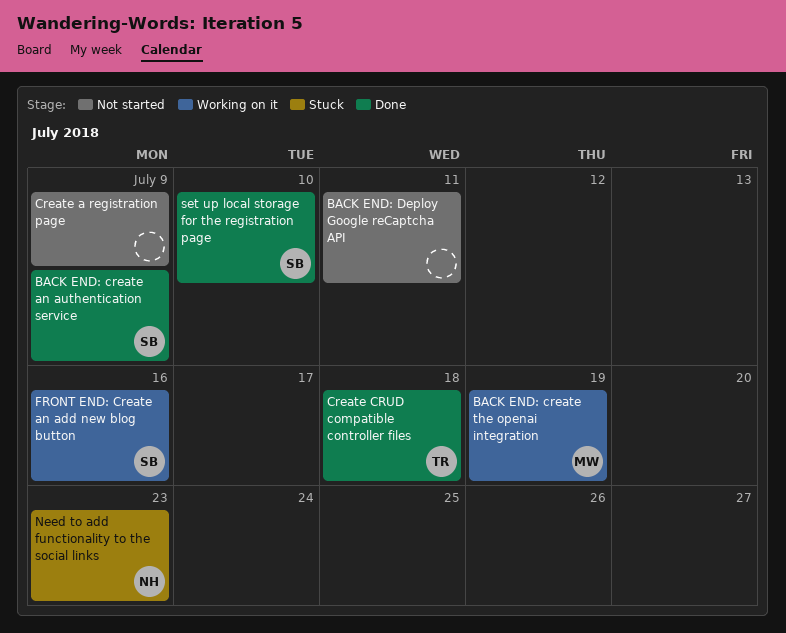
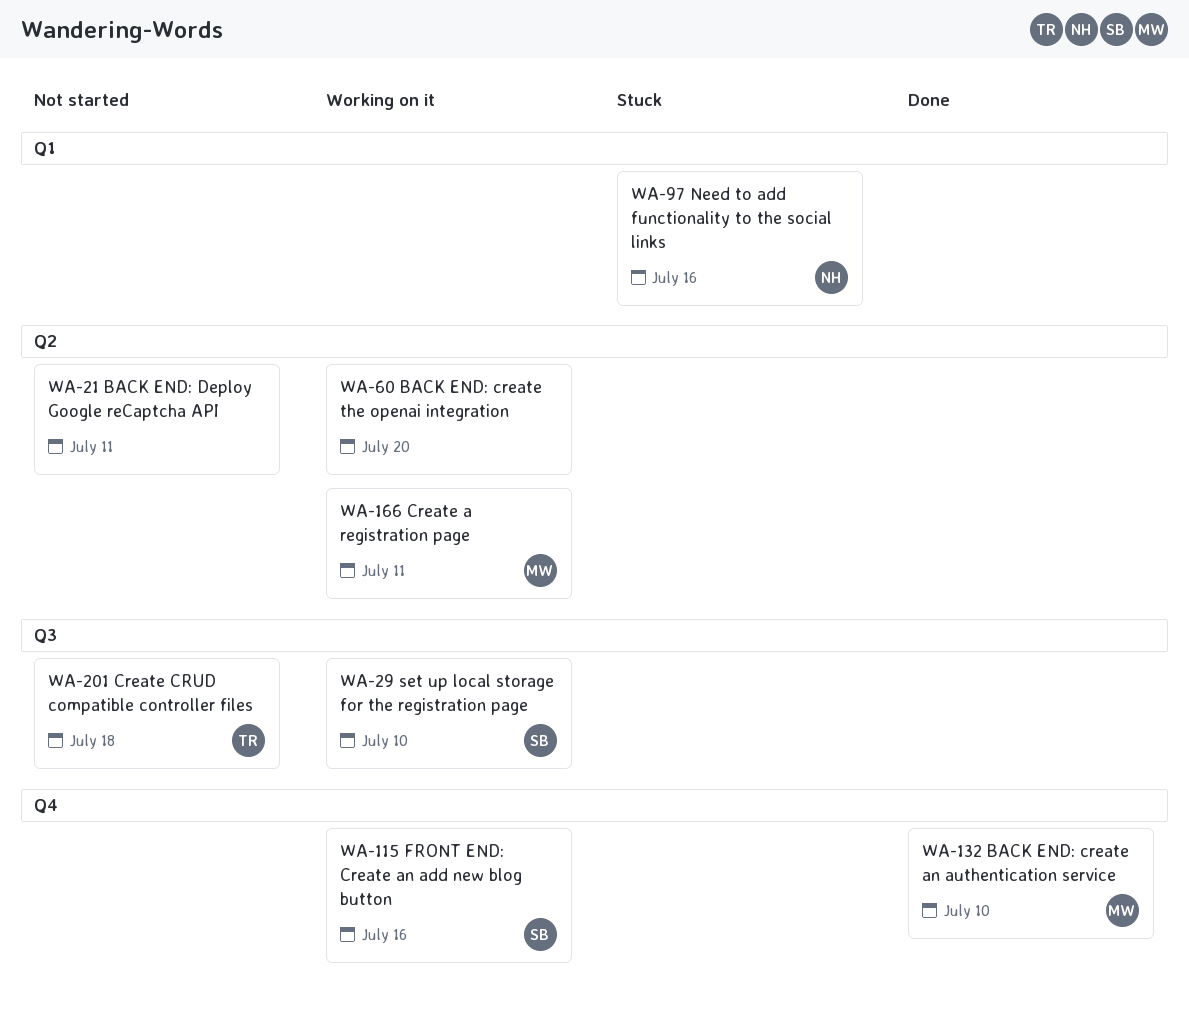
BACK END: create an authentication service, owner: SB -> MW
BACK END: create an authentication service, due: Jul 9 -> Jul 10
BACK END: create the openai integration, owner: MW -> none
BACK END: create the openai integration, due: Jul 19 -> Jul 20
Create a registration page, status: Not started -> Working on it
Create a registration page, owner: none -> MW
Create a registration page, due: Jul 9 -> Jul 11
Create CRUD compatible controller files, status: Done -> Not started
Need to add functionality to the social links, due: Jul 23 -> Jul 16
set up local storage for the registration page, status: Done -> Working on it

